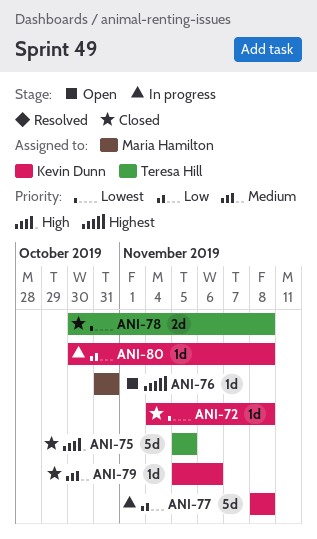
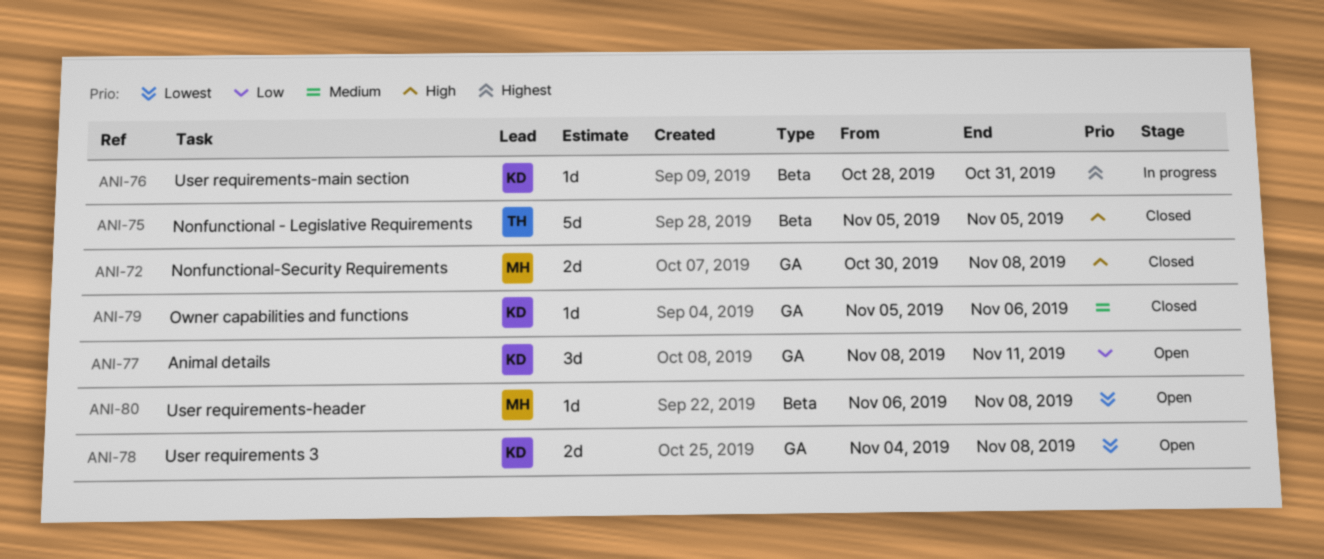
ANI-72, owner: Kevin Dunn -> Maria Hamilton
ANI-72, priority: Lowest -> High
ANI-72, estimate: 1d -> 2d
ANI-72, start: Nov 4 -> Oct 30
ANI-76, status: Open -> In progress
ANI-76, owner: Maria Hamilton -> Kevin Dunn
ANI-76, start: Oct 31 -> Oct 28
ANI-77, status: In progress -> Open
ANI-77, estimate: 5d -> 3d
ANI-77, due: Nov 8 -> Nov 11
ANI-78, status: Closed -> Open
ANI-78, owner: Teresa Hill -> Kevin Dunn
ANI-78, start: Oct 30 -> Nov 4
ANI-80, status: In progress -> Open
ANI-80, owner: Kevin Dunn -> Maria Hamilton
ANI-80, priority: Low -> Lowest
ANI-80, start: Oct 30 -> Nov 6

